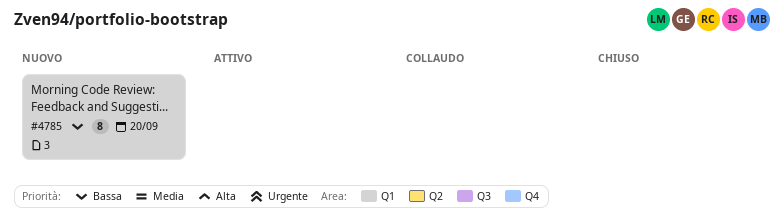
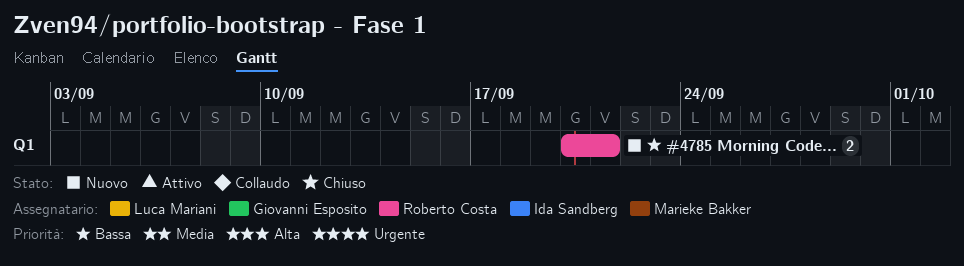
#4785, estimate: 8 -> 2
#4785, due: Sep 20 -> Sep 21

